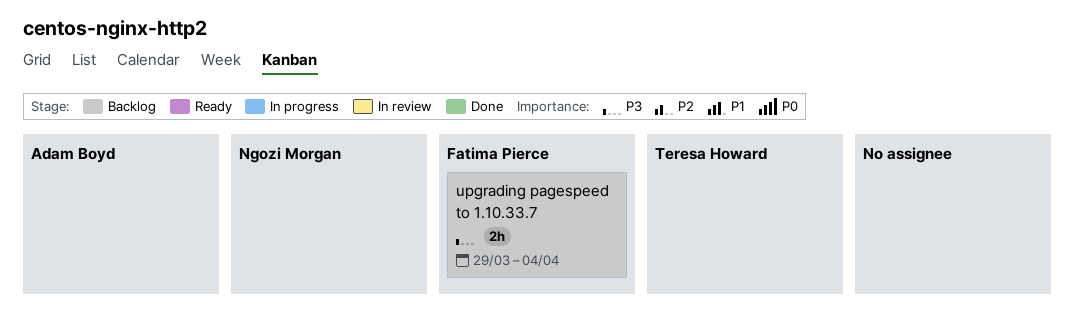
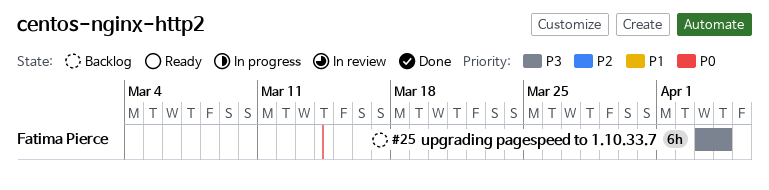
upgrading pagespeed to 1.10.33.7, estimate: 2h -> 6h
upgrading pagespeed to 1.10.33.7, start: Mar 29 -> Apr 3

